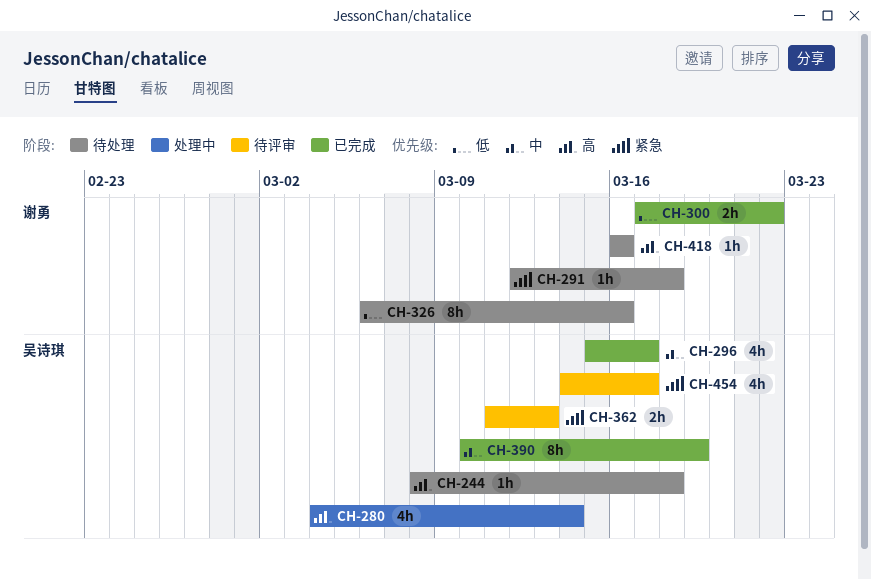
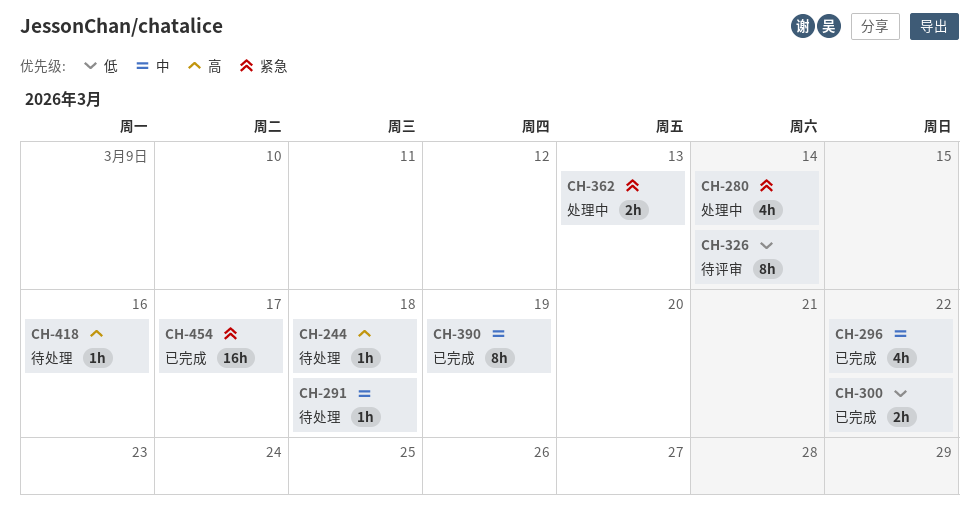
CH-280, priority: 高 -> 紧急
CH-291, priority: 紧急 -> 中
CH-296, due: Mar 17 -> Mar 22
CH-326, status: 待处理 -> 待评审
CH-326, due: Mar 16 -> Mar 14
CH-362, status: 待评审 -> 处理中
CH-454, status: 待评审 -> 已完成
CH-454, estimate: 4h -> 16h

